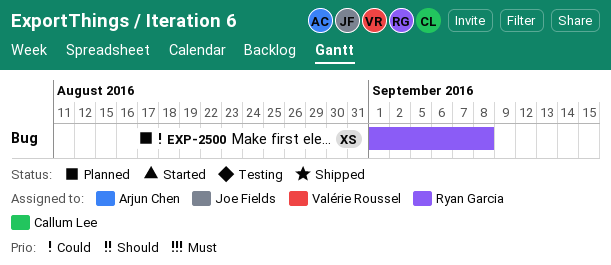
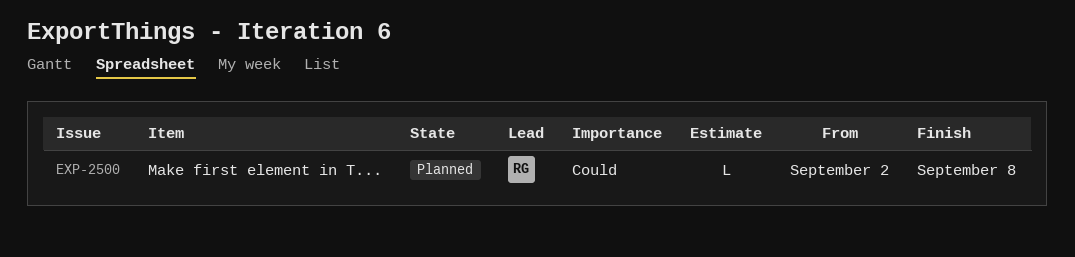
EXP-2500, estimate: XS -> L
EXP-2500, start: Sep 1 -> Sep 2

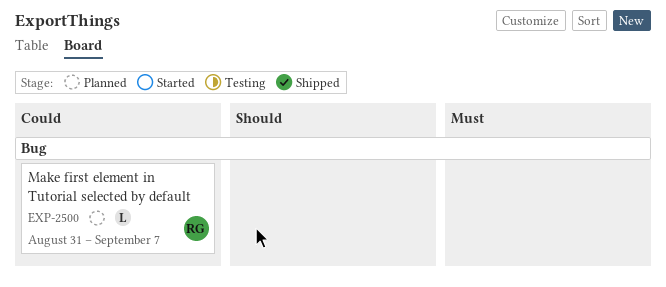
EXP-2500, start: Sep 2 -> Aug 31
EXP-2500, due: Sep 8 -> Sep 7

